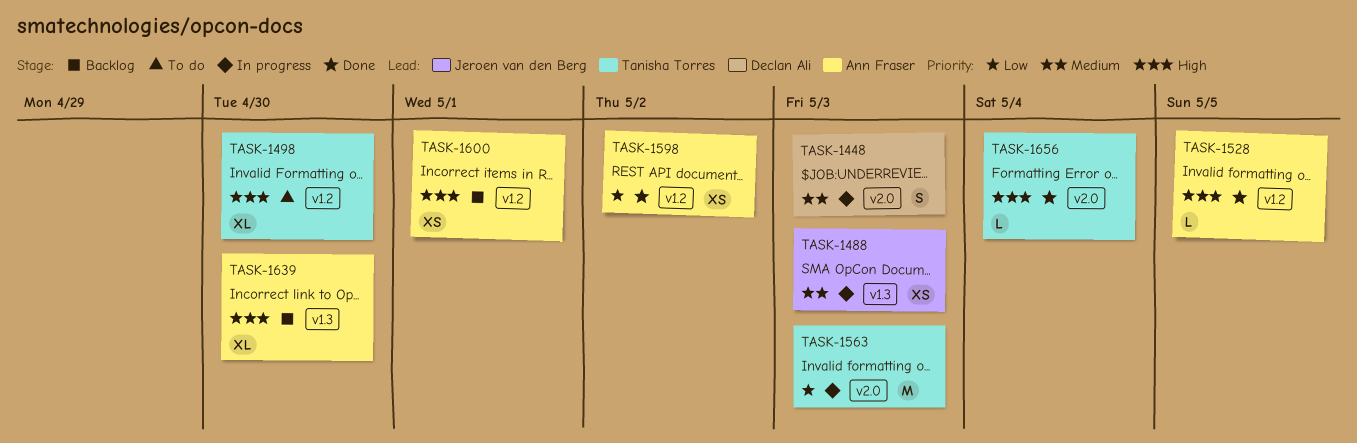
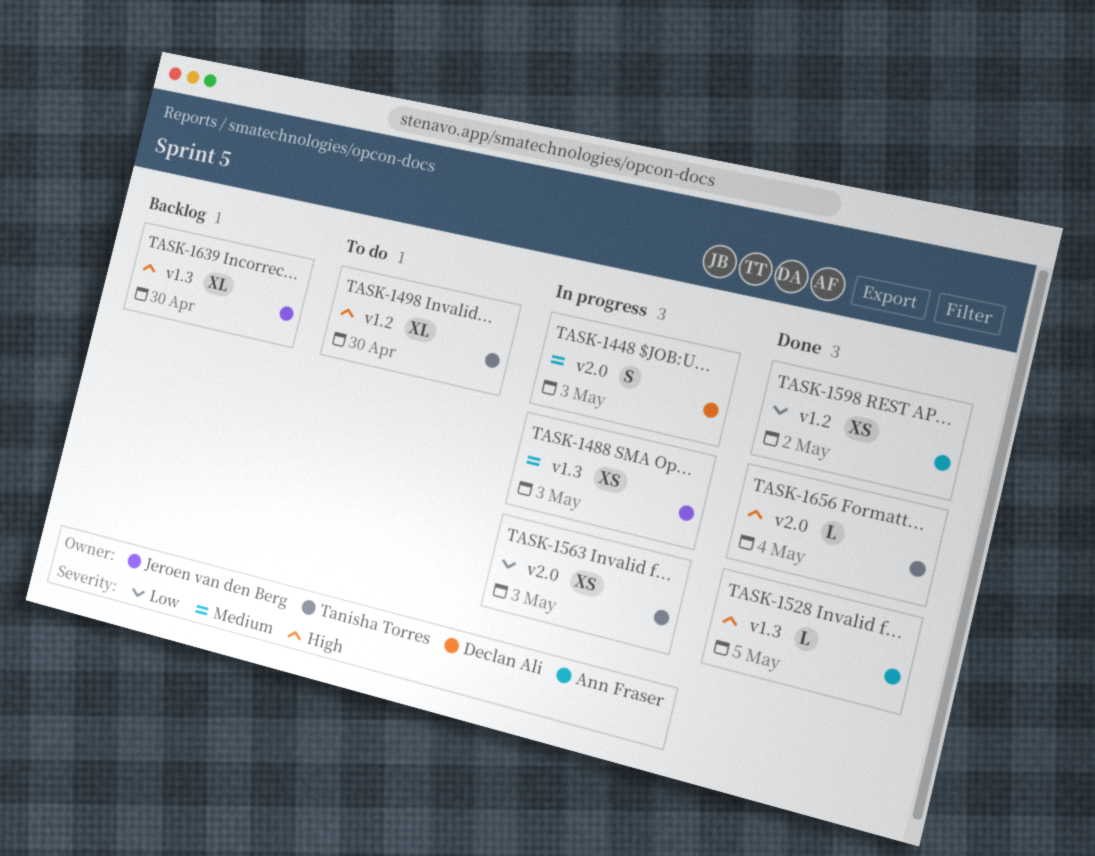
TASK-1528, label: v1.2 -> v1.3
TASK-1563, estimate: M -> XS
TASK-1600: present -> none
TASK-1639, owner: Ann Fraser -> Jeroen van den Berg

